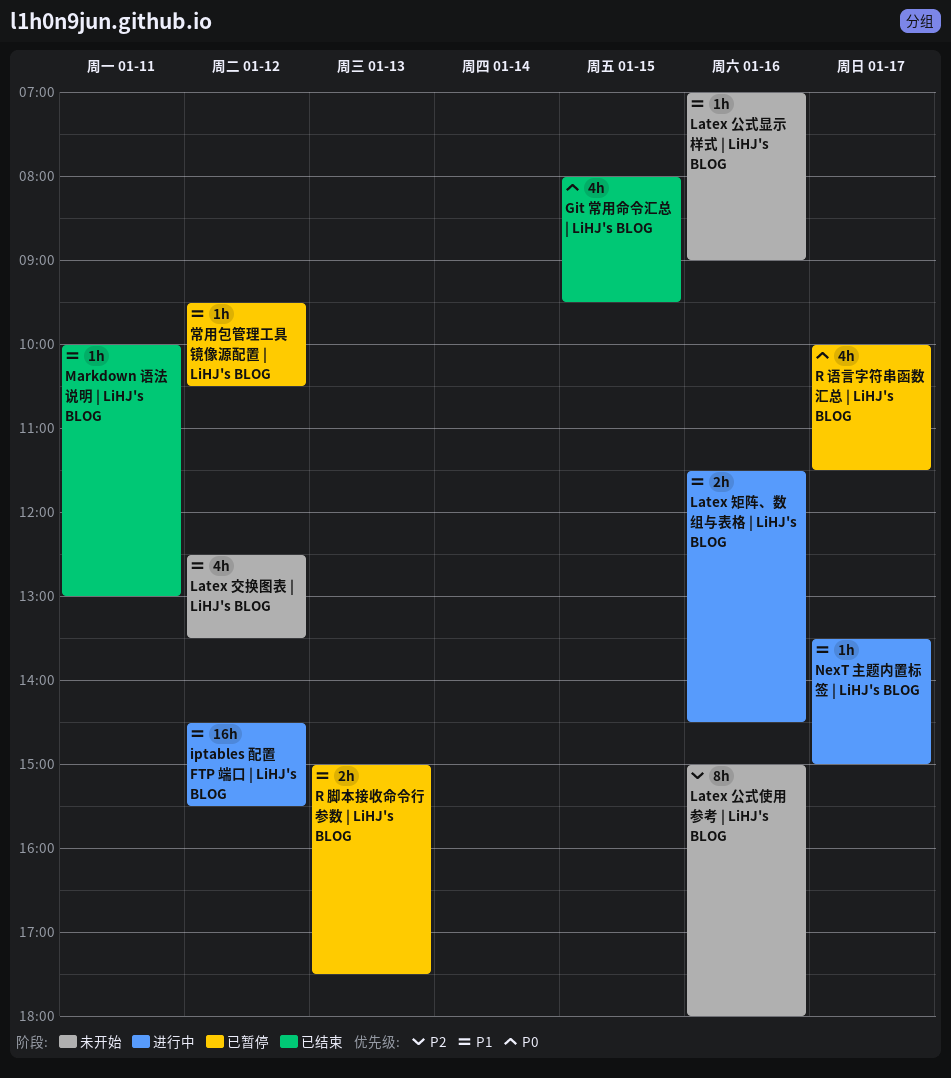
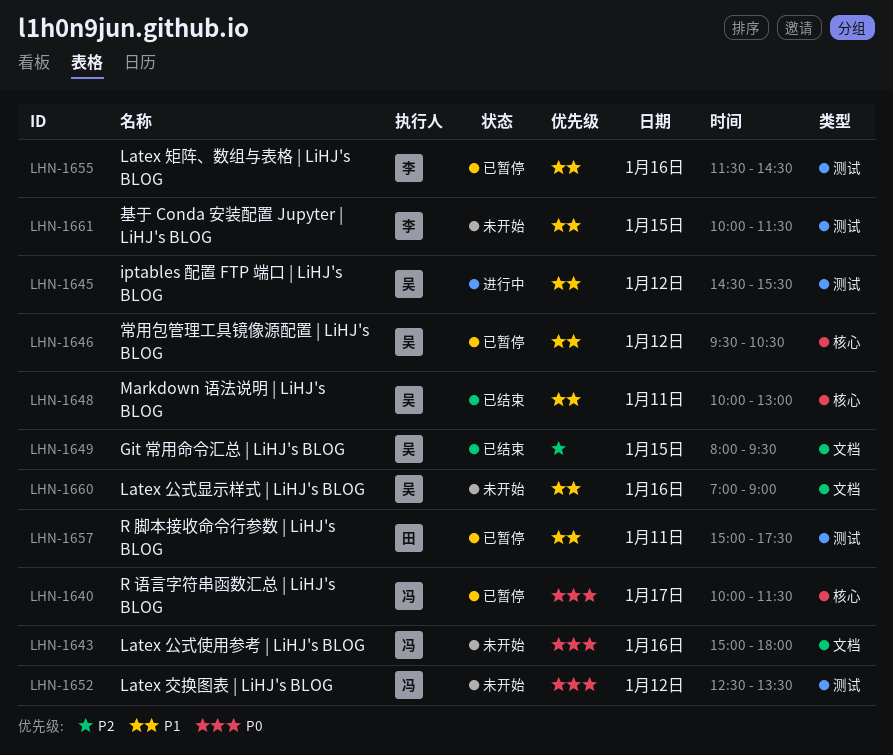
Git 常用命令汇总 | LiHJ's BLOG, priority: P0 -> P2
Latex 交换图表 | LiHJ's BLOG, priority: P1 -> P0
Latex 公式使用参考 | LiHJ's BLOG, priority: P2 -> P0
Latex 矩阵、数组与表格 | LiHJ's BLOG, status: 进行中 -> 已暂停
NexT 主题内置标签 | LiHJ's BLOG: present -> none
R 脚本接收命令行参数 | LiHJ's BLOG, day: Jan 13 -> Jan 11
基于 Conda 安装配置 Jupyter | LiHJ's BLOG: none -> present

